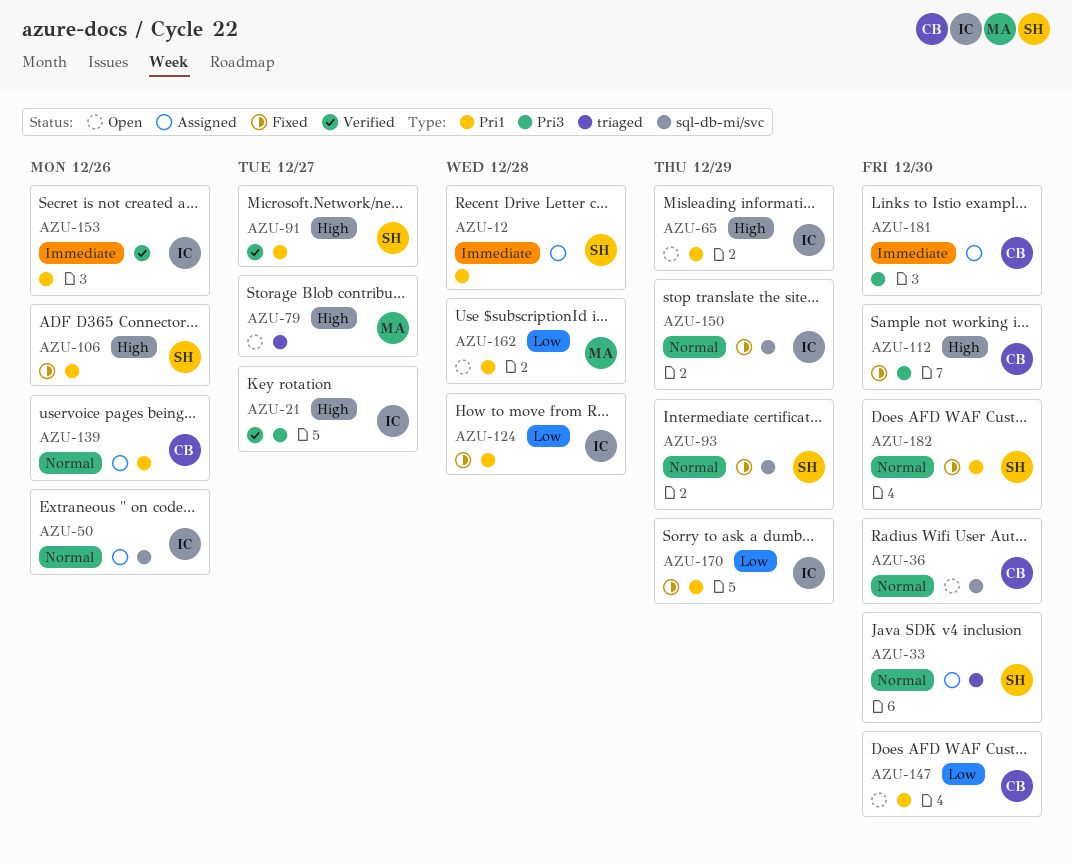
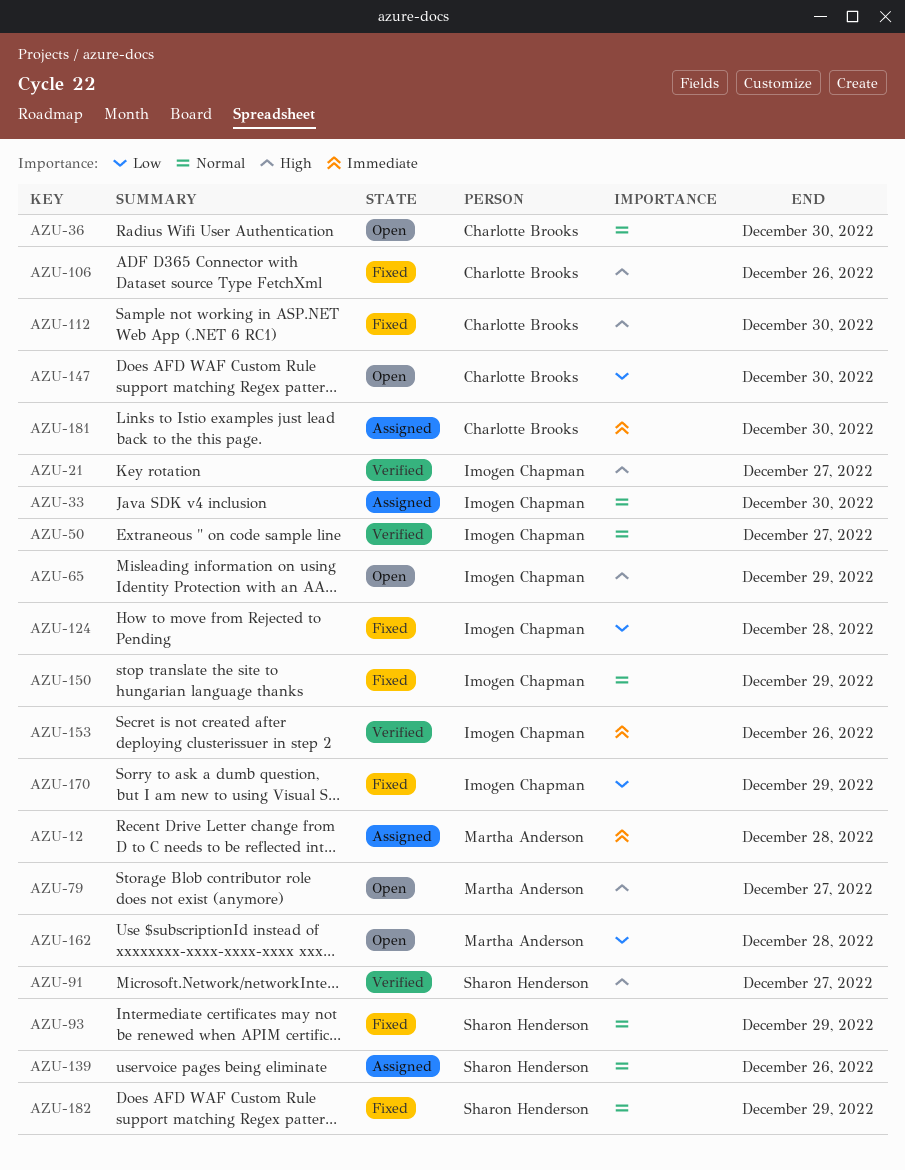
AZU-12, owner: Sharon Henderson -> Martha Anderson
AZU-33, owner: Sharon Henderson -> Imogen Chapman
AZU-50, status: Assigned -> Verified
AZU-50, due: Dec 26 -> Dec 27
AZU-106, owner: Sharon Henderson -> Charlotte Brooks
AZU-139, owner: Charlotte Brooks -> Sharon Henderson
AZU-182, due: Dec 30 -> Dec 29

